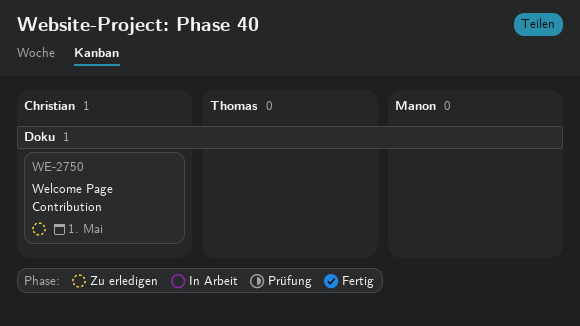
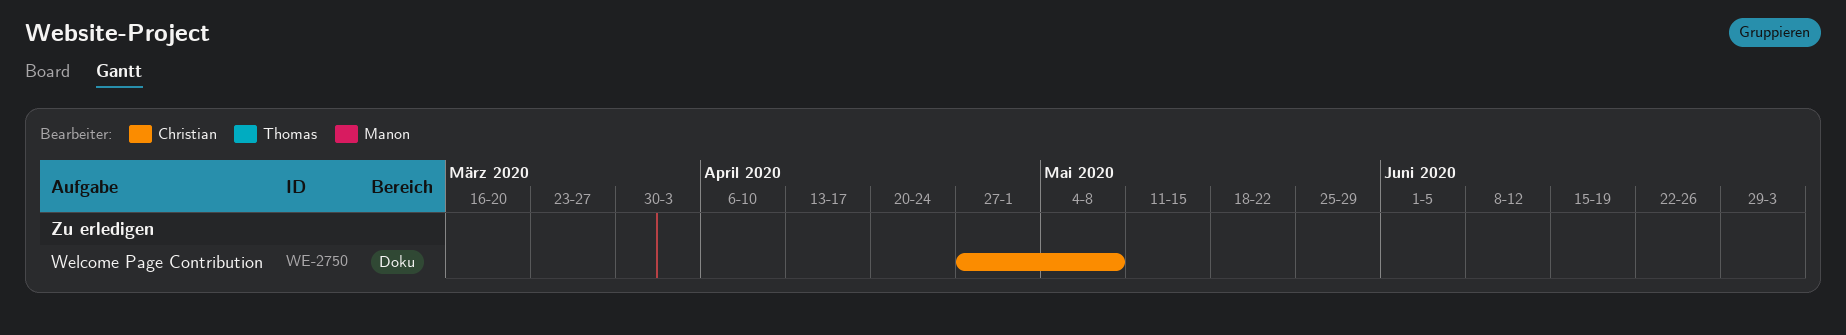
WE-2750, due: May 1 -> May 8

